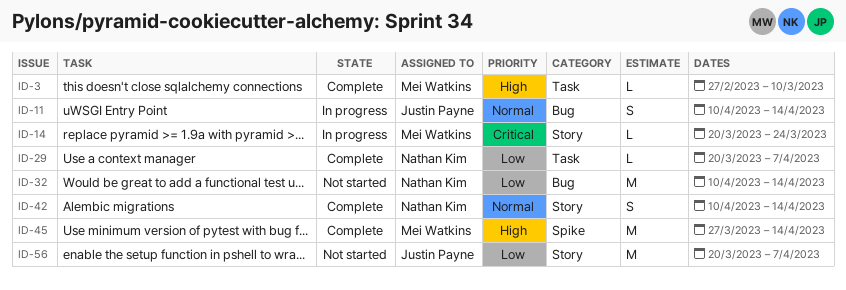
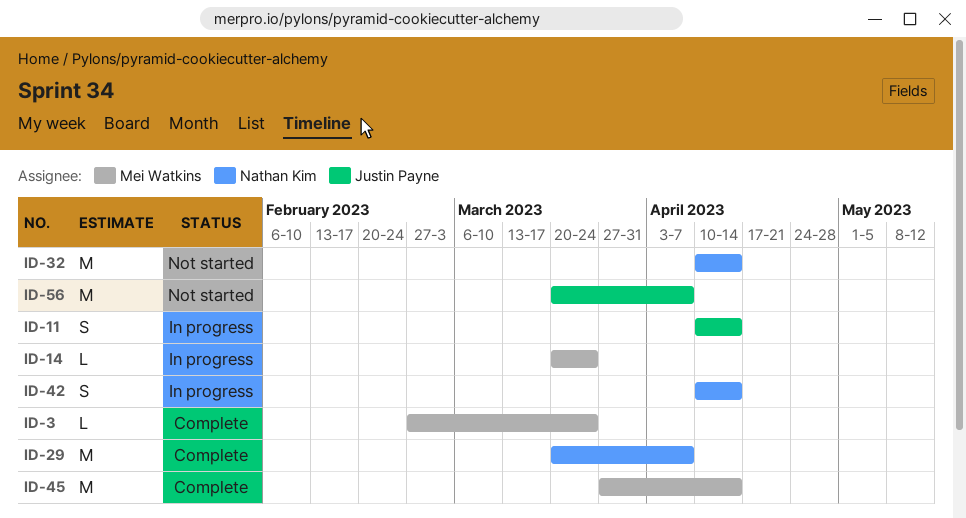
ID-3, due: Mar 10 -> Mar 24
ID-29, estimate: L -> M
ID-42, status: Complete -> In progress

